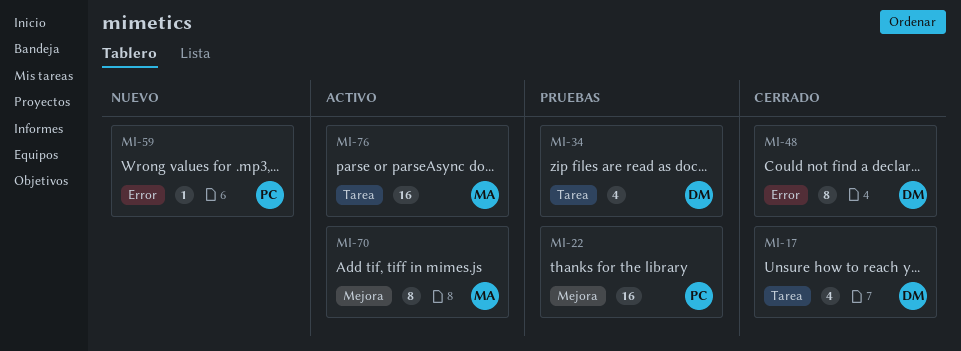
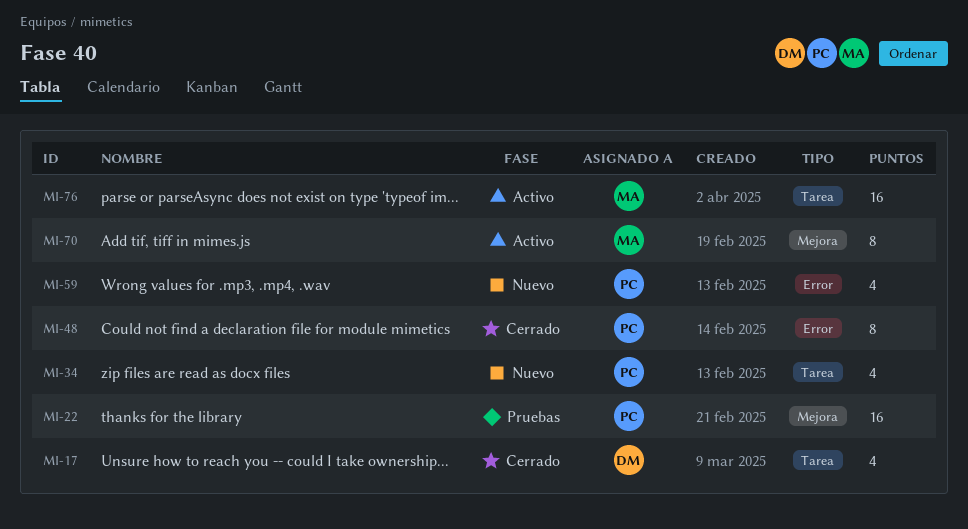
MI-34, status: Pruebas -> Nuevo
MI-34, owner: DM -> PC
MI-48, owner: DM -> PC
MI-59, estimate: 1 -> 4

